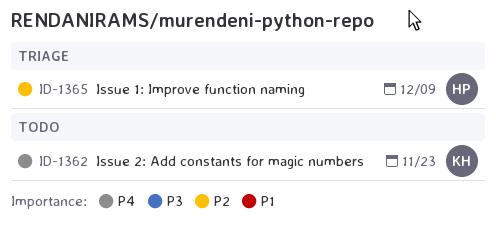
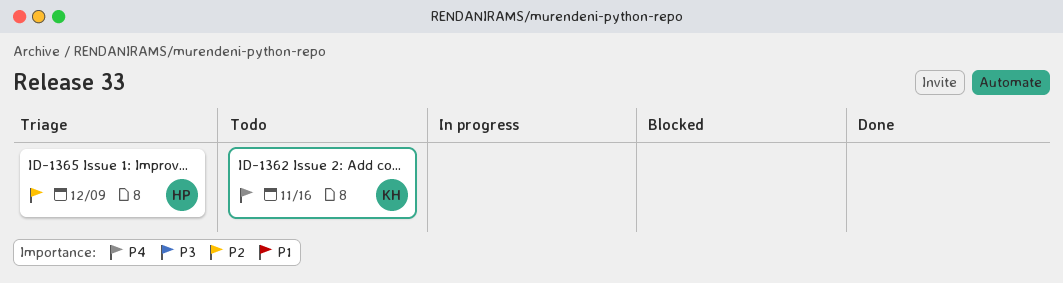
ID-1362, due: Nov 23 -> Nov 16

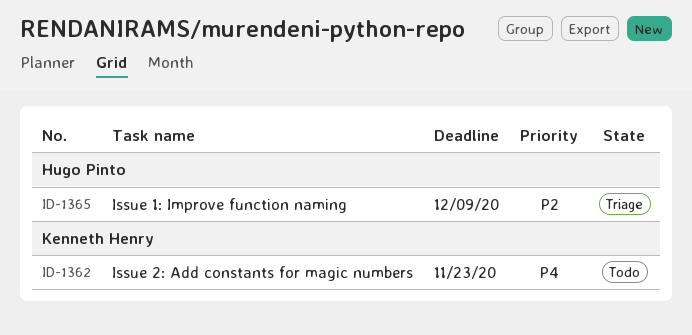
ID-1362, due: Nov 16 -> Nov 23

